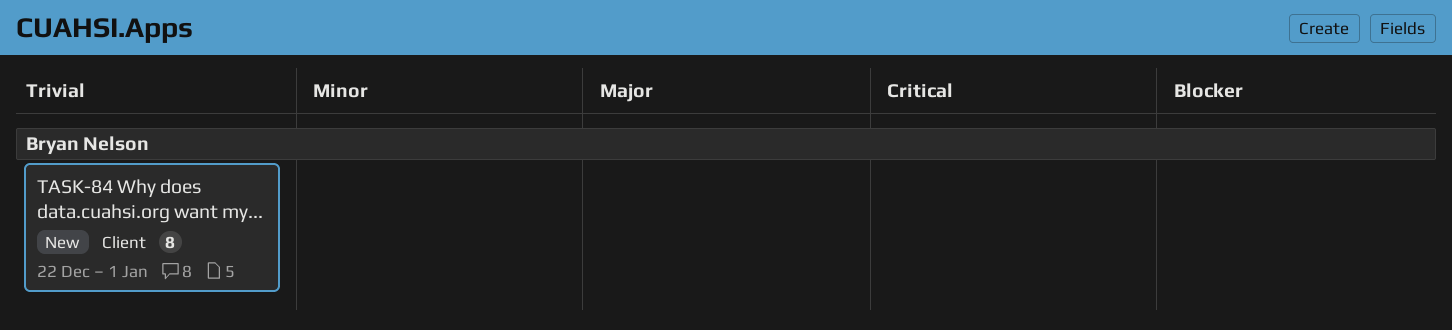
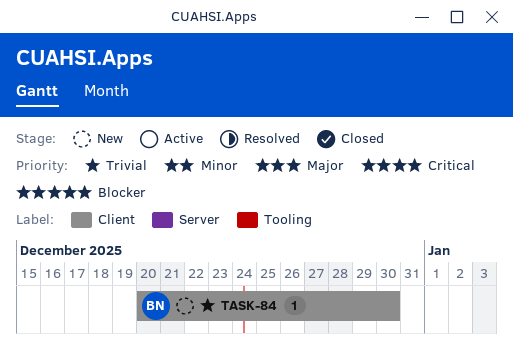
TASK-84, estimate: 8 -> 1
TASK-84, start: Dec 22 -> Dec 20
TASK-84, due: Jan 1 -> Dec 30

